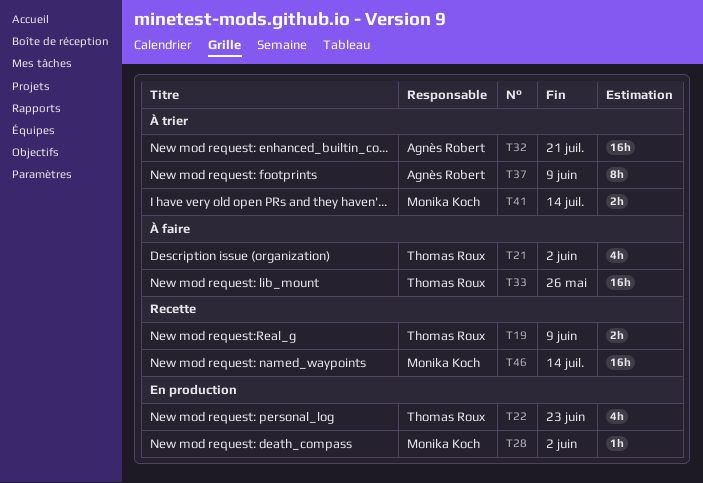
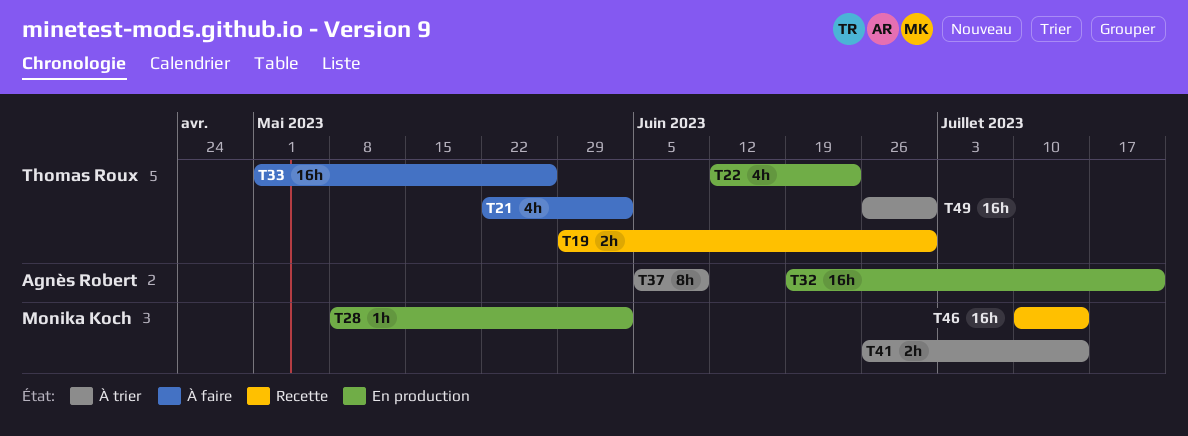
T19, due: Jun 9 -> Jun 30
T32, status: À trier -> En production
T49: none -> present

